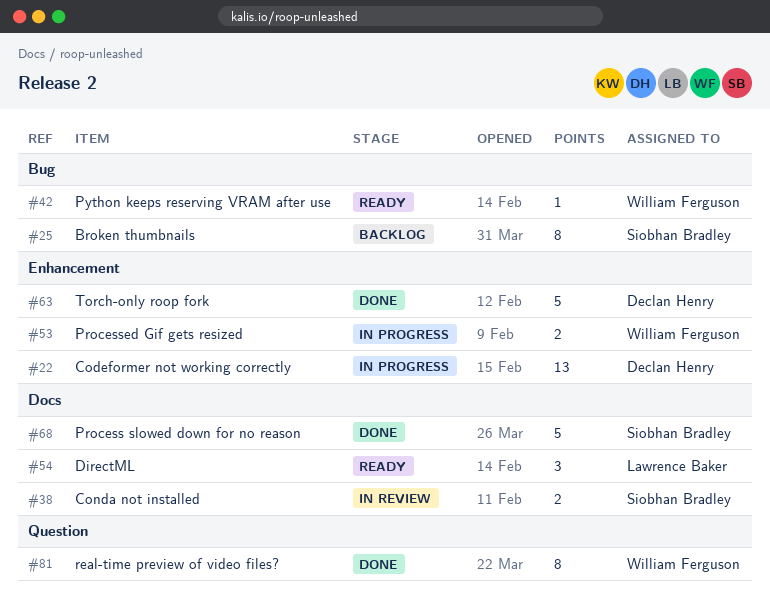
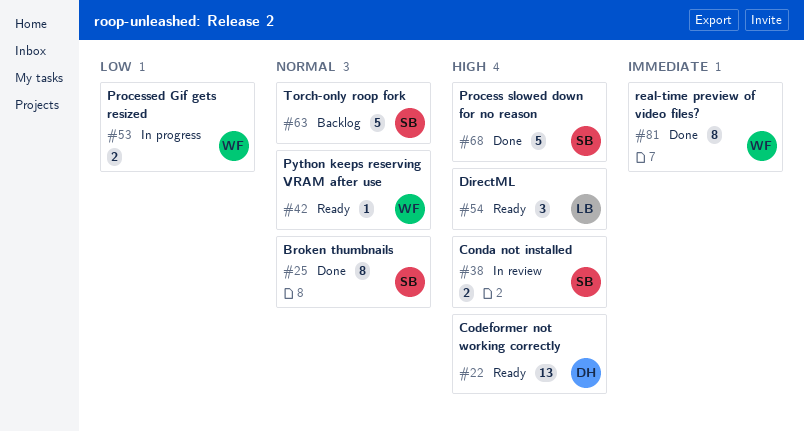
#22, status: In progress -> Ready
#25, status: Backlog -> Done
#63, status: Done -> Backlog
#63, owner: Declan Henry -> Siobhan Bradley

